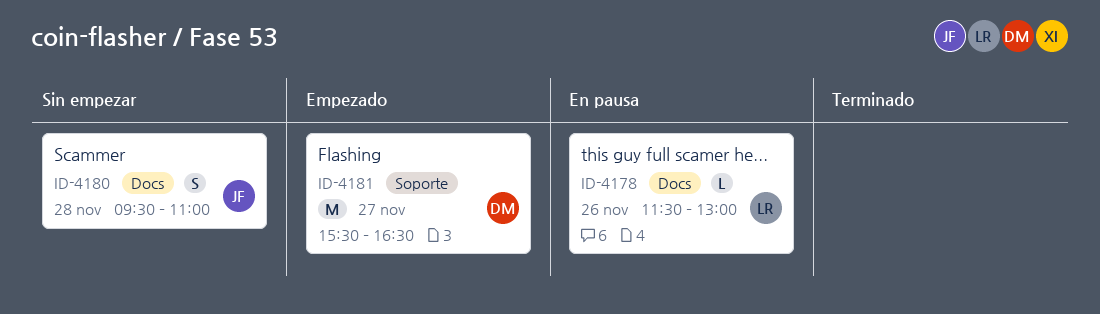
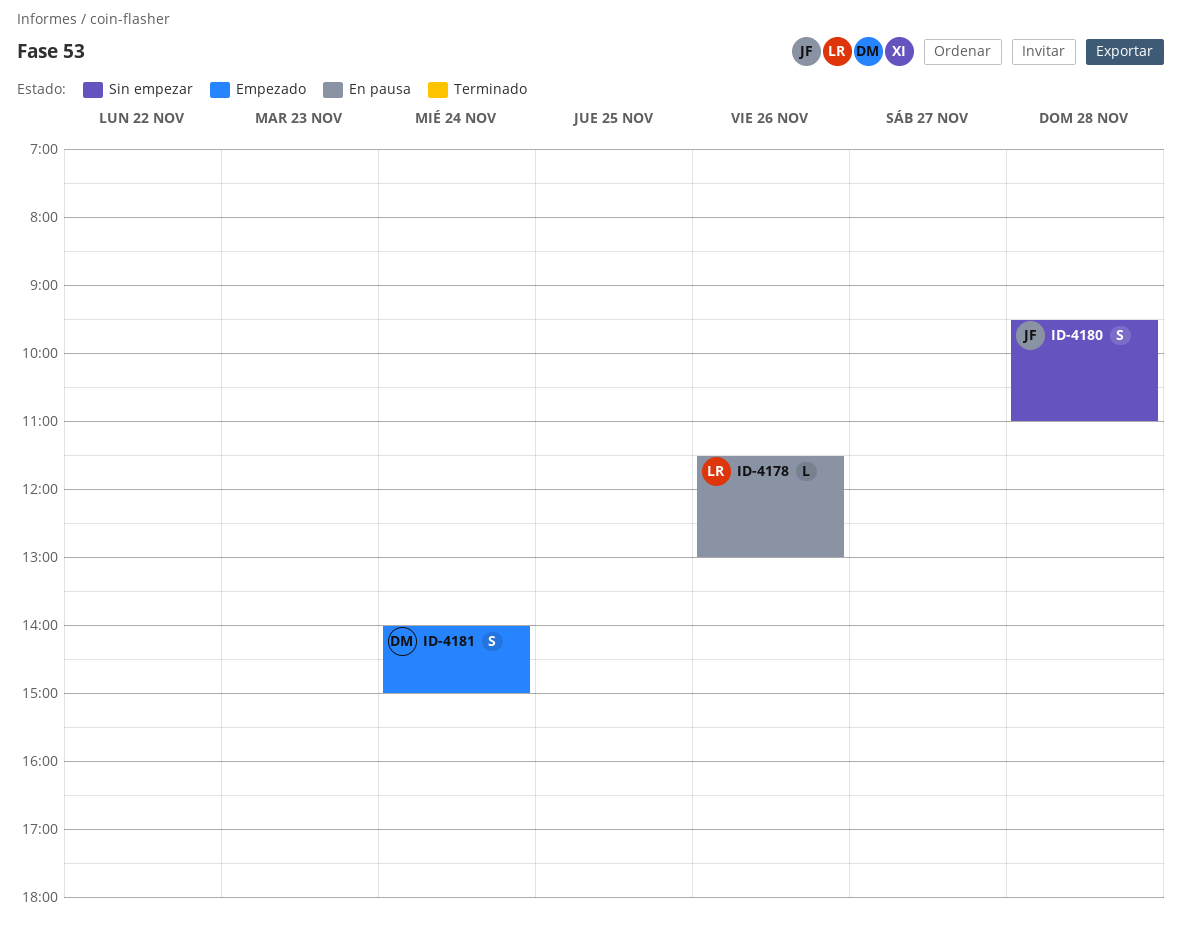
ID-4181, estimate: M -> S
ID-4181, day: Nov 27 -> Nov 24
ID-4181, begins: 15:30 -> 14:00
ID-4181, ends: 16:30 -> 15:00

